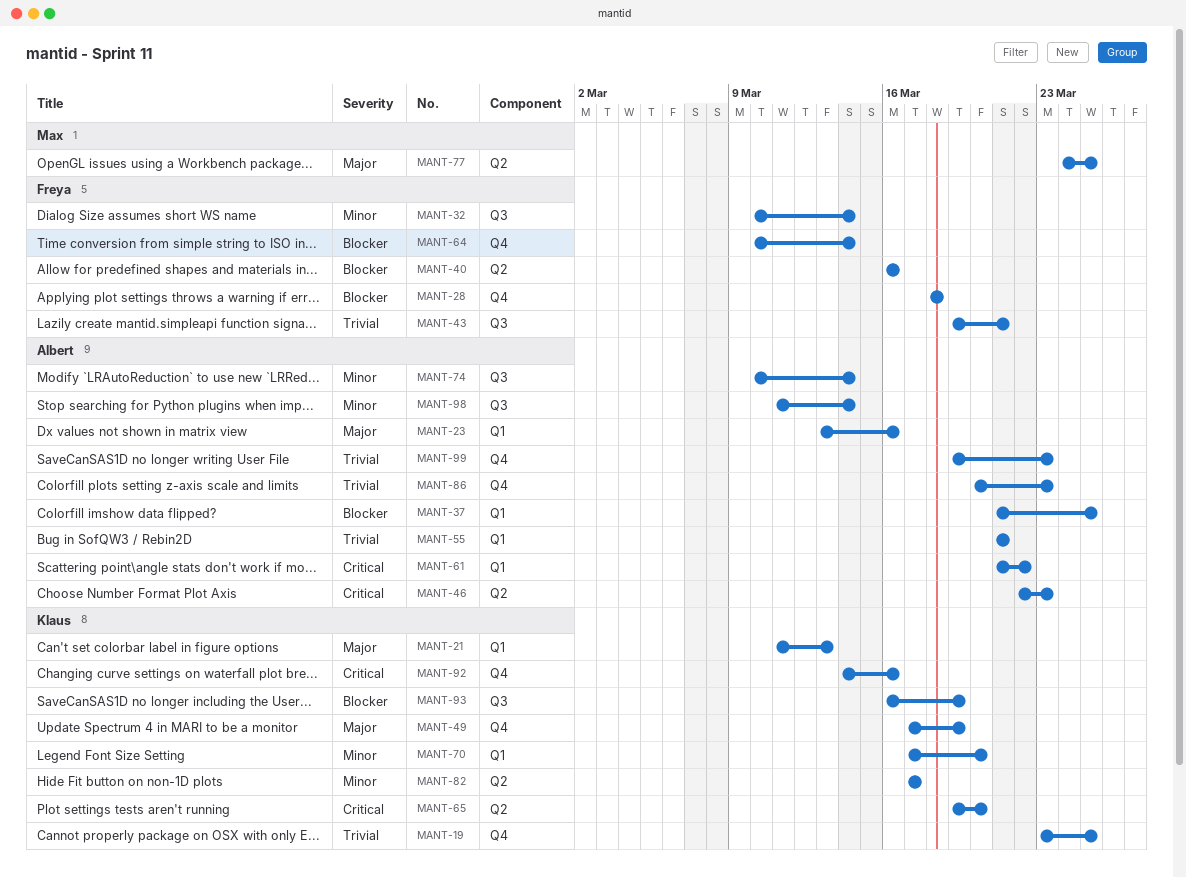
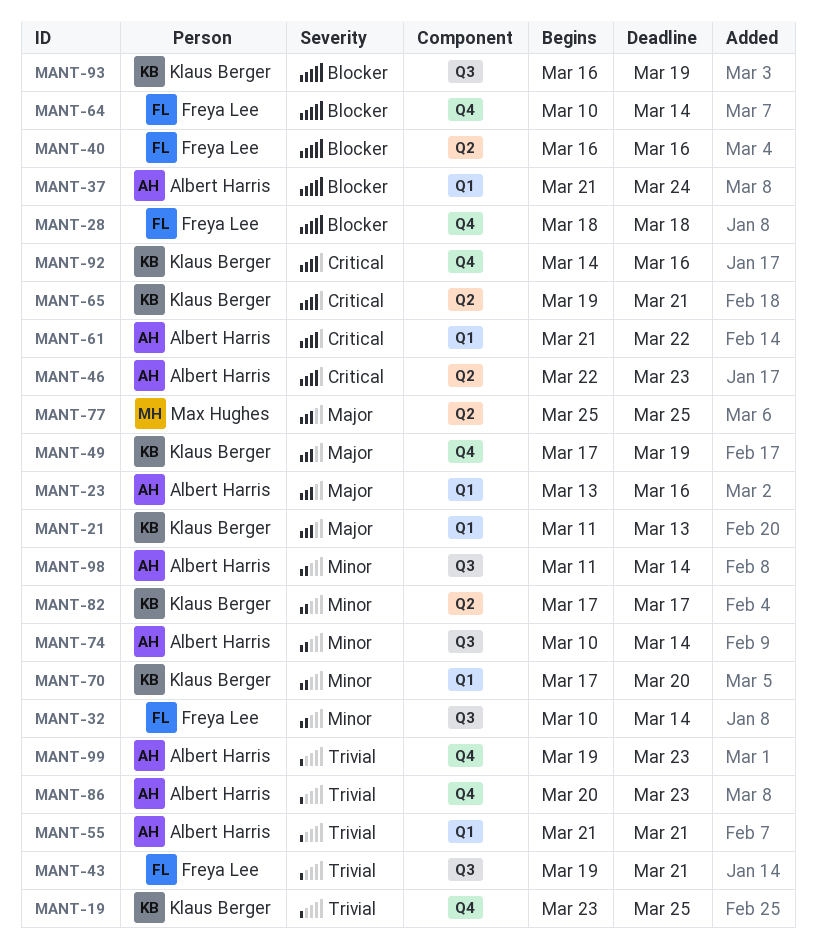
MANT-37, due: Mar 25 -> Mar 24
MANT-65, due: Mar 20 -> Mar 21
MANT-77, start: Mar 24 -> Mar 25

